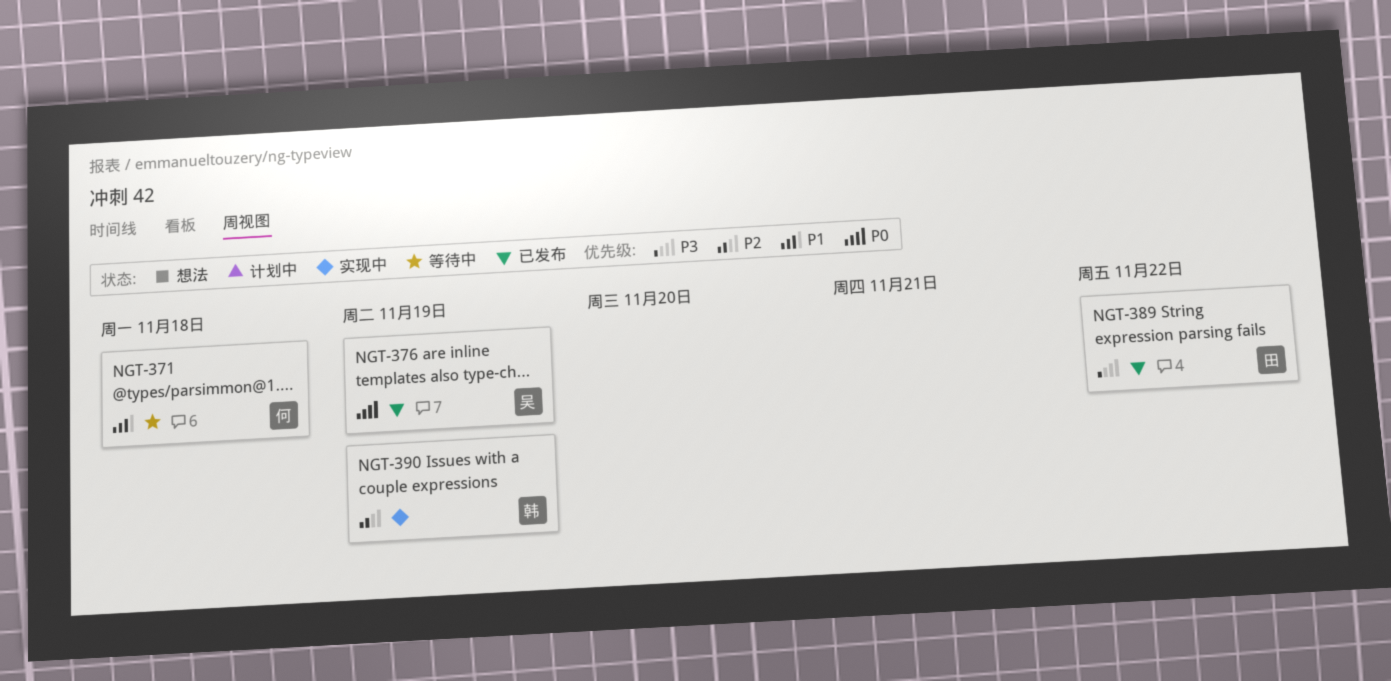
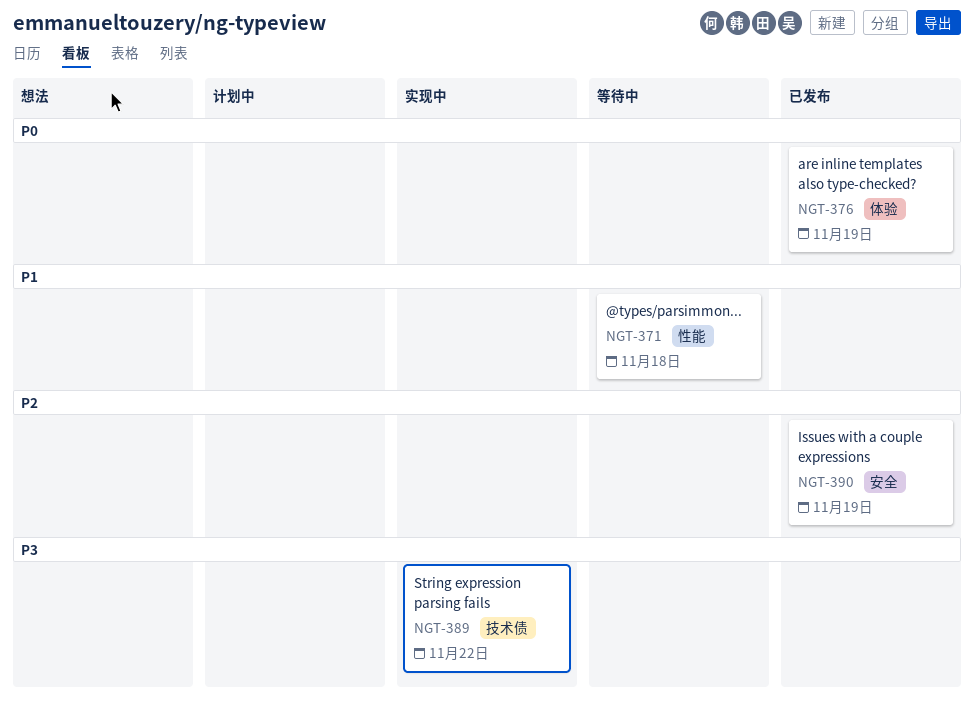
NGT-389, status: 已发布 -> 实现中
NGT-390, status: 实现中 -> 已发布

